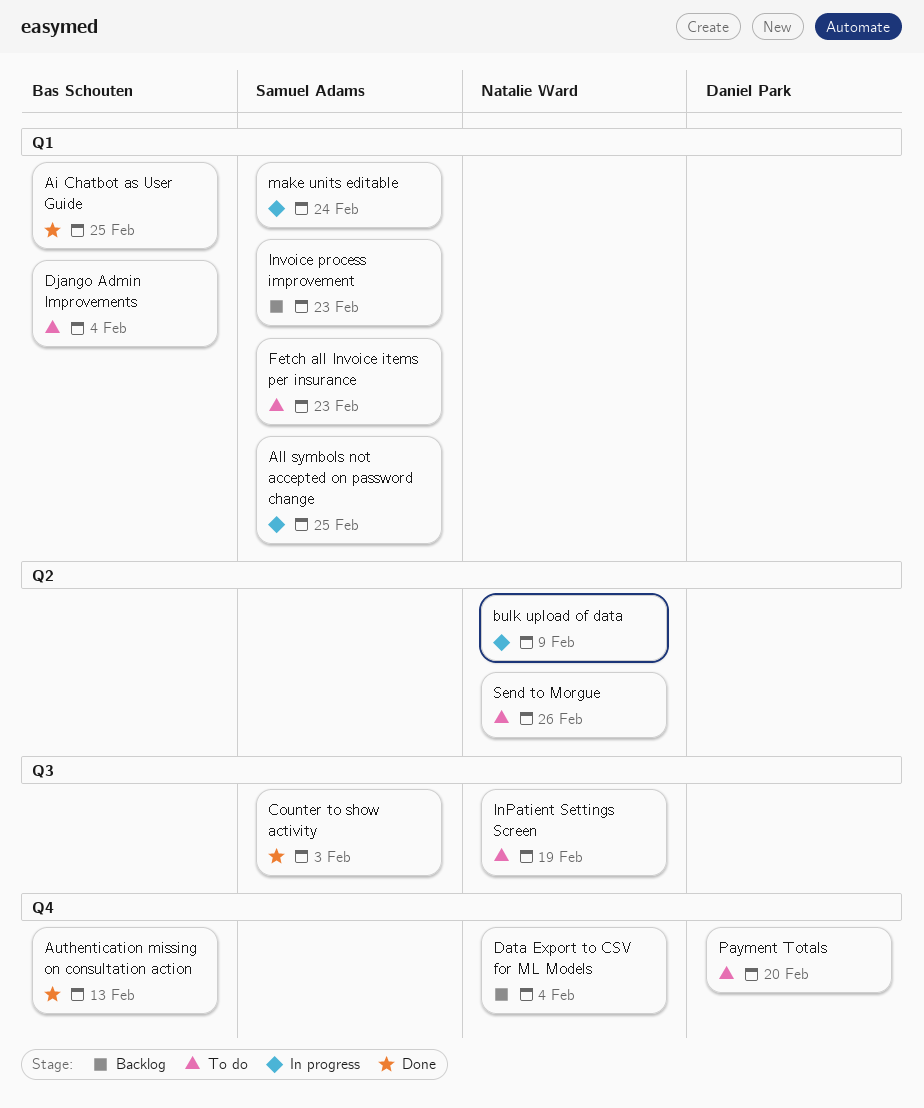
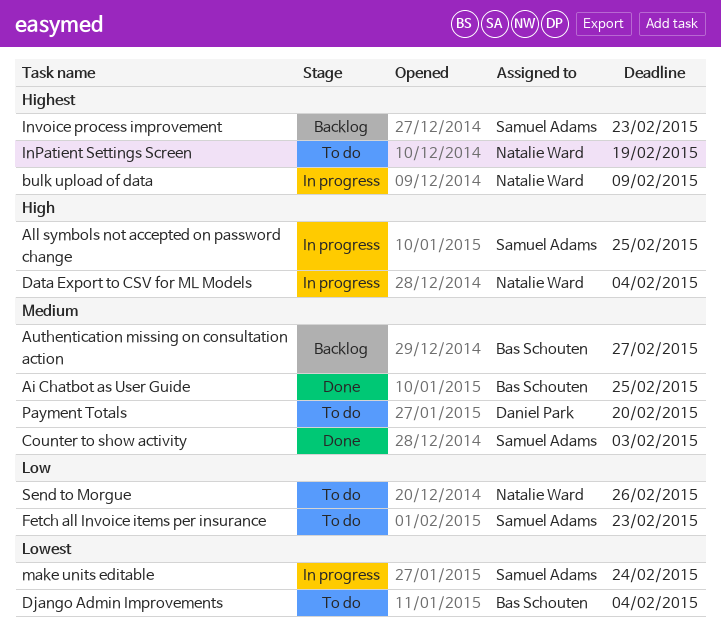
Authentication missing on consultation action, status: Done -> Backlog
Authentication missing on consultation action, due: Feb 13 -> Feb 27
Data Export to CSV for ML Models, status: Backlog -> In progress

